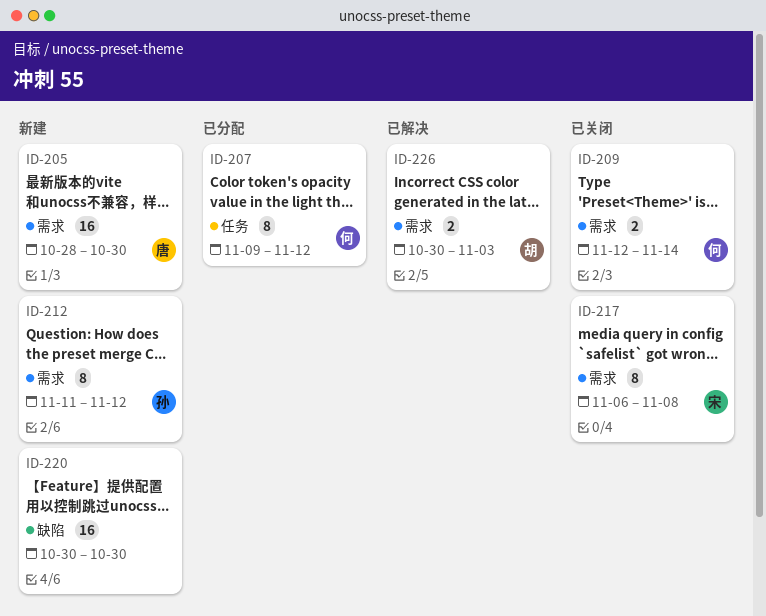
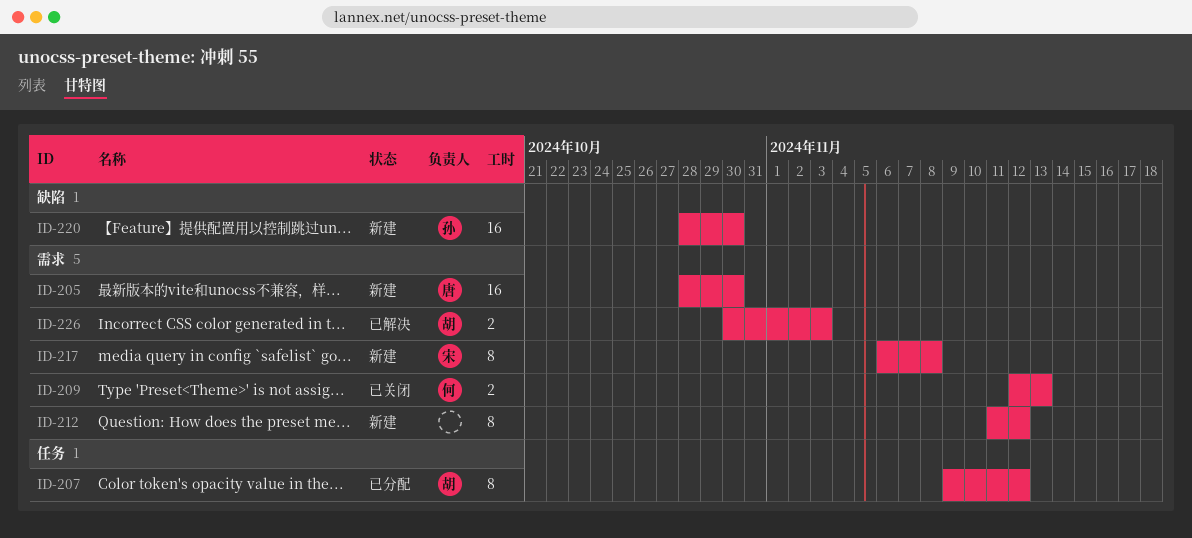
ID-207, owner: 何 -> 胡
ID-209, due: Nov 14 -> Nov 13
ID-212, owner: 孙 -> none
ID-217, status: 已关闭 -> 新建
ID-220, owner: none -> 孙
ID-220, start: Oct 30 -> Oct 28

